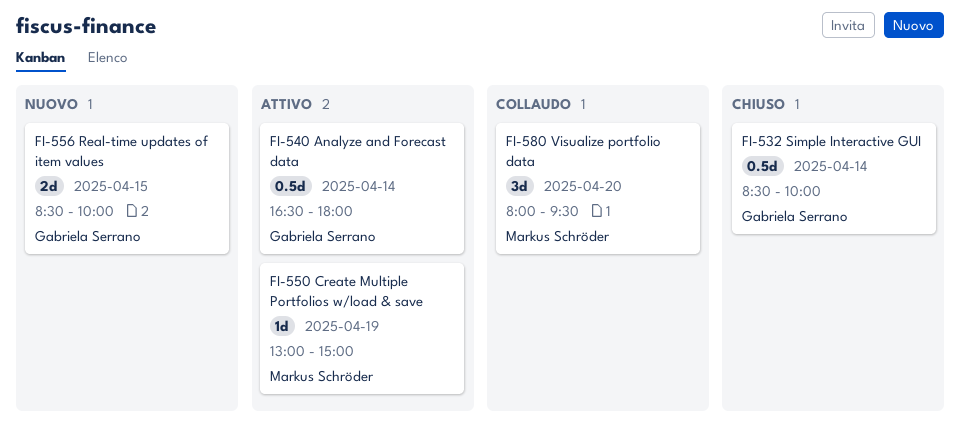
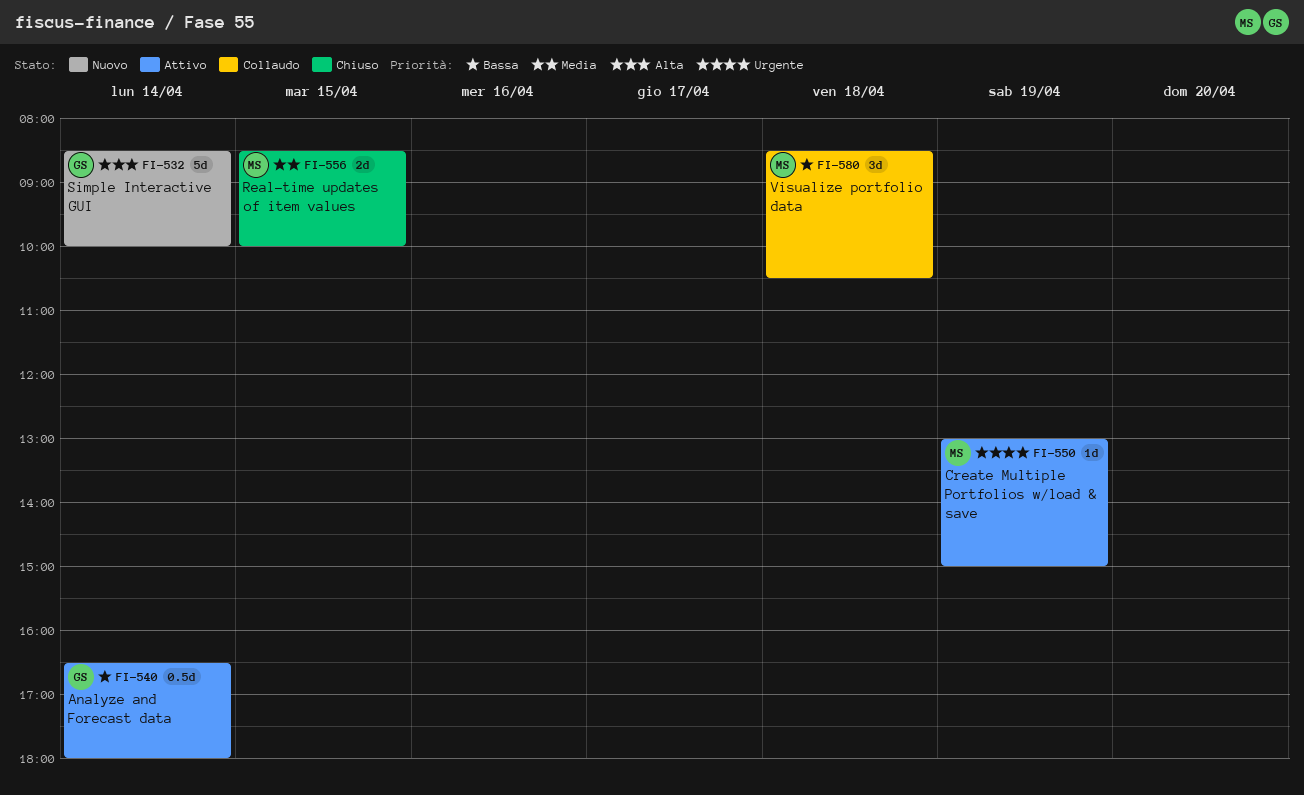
FI-532, status: Chiuso -> Nuovo
FI-532, estimate: 0.5d -> 5d
FI-556, status: Nuovo -> Chiuso
FI-556, owner: Gabriela Serrano -> Markus Schröder
FI-580, day: Apr 20 -> Apr 18
FI-580, begins: 08:00 -> 08:30
FI-580, ends: 09:30 -> 10:30

